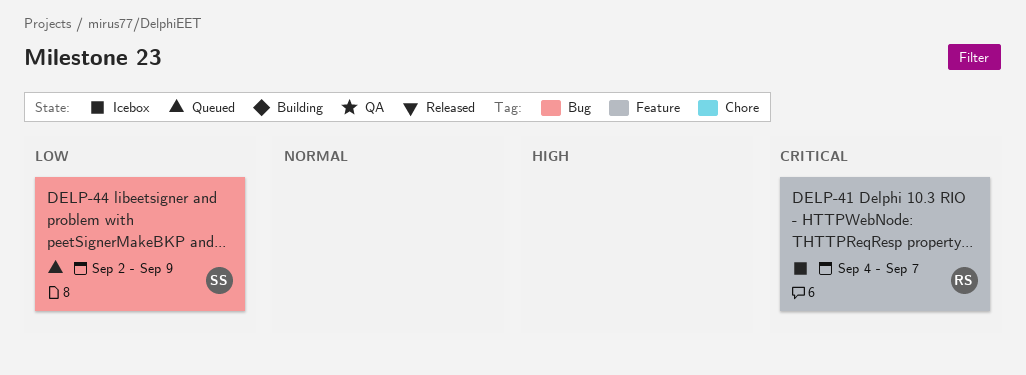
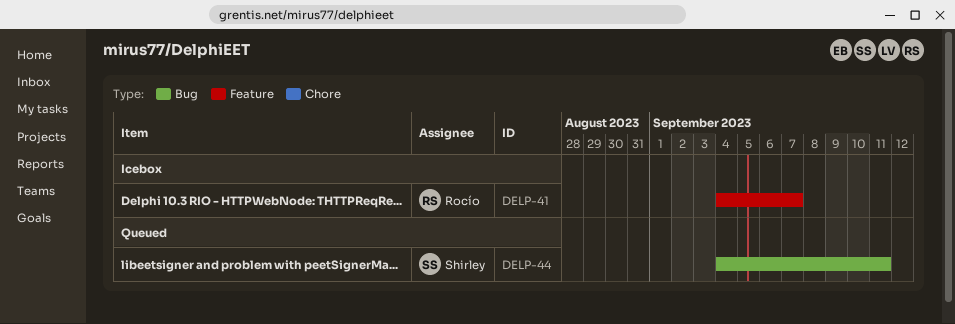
DELP-44, start: Sep 2 -> Sep 4
DELP-44, due: Sep 9 -> Sep 11

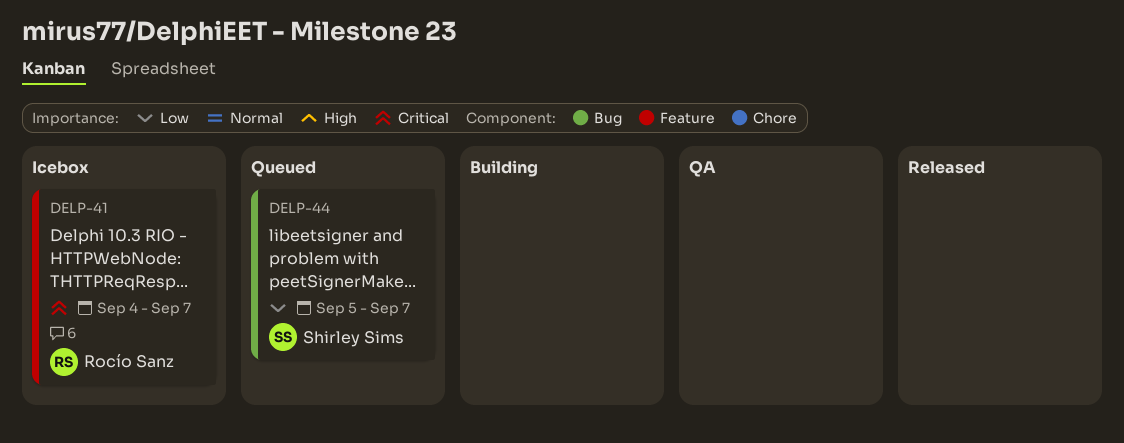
DELP-44, start: Sep 4 -> Sep 5
DELP-44, due: Sep 11 -> Sep 7

